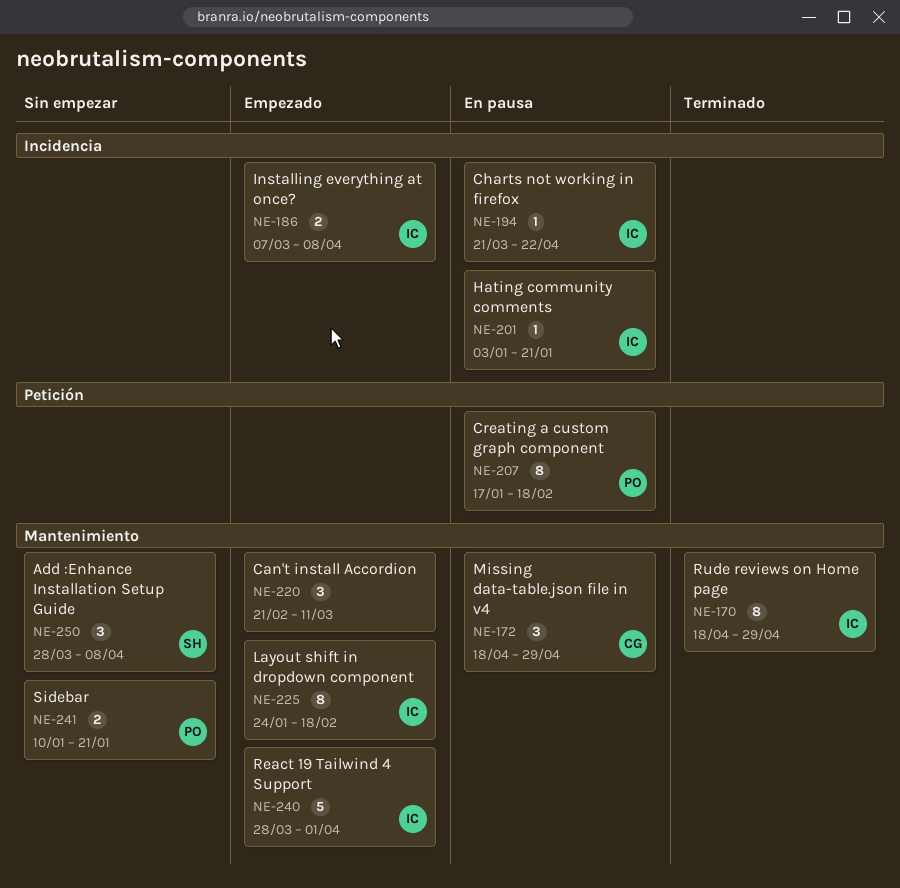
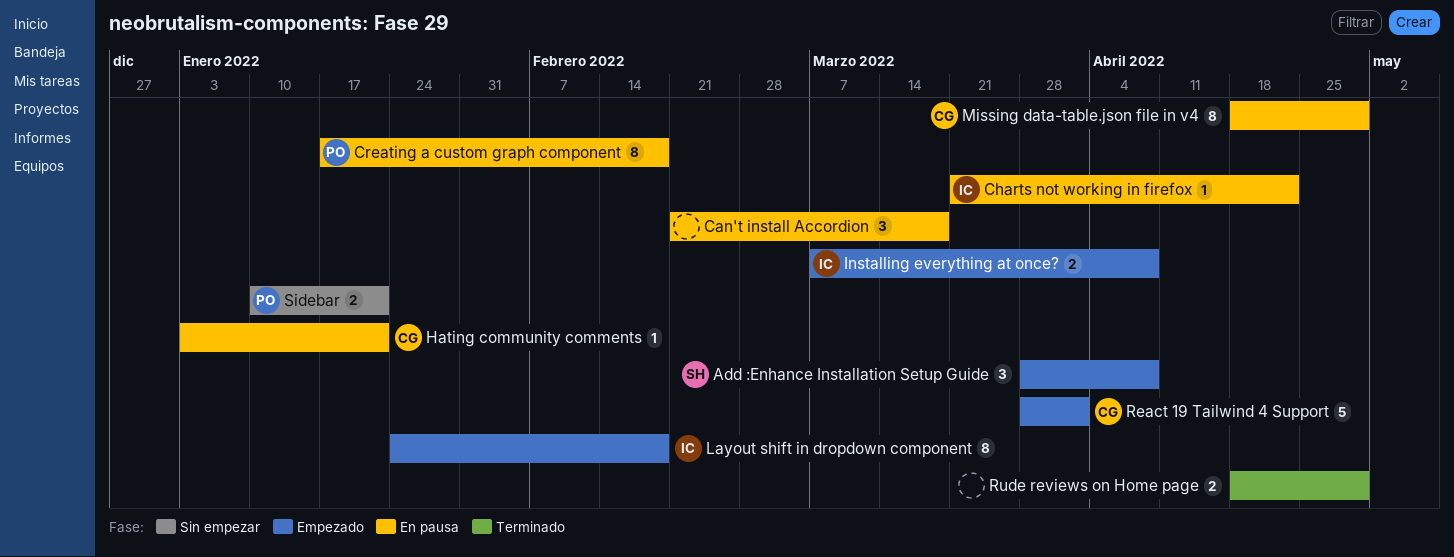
Add :Enhance Installation Setup Guide, status: Sin empezar -> Empezado
Can't install Accordion, status: Empezado -> En pausa
Can't install Accordion, due: Mar 11 -> Mar 18
Hating community comments, owner: IC -> CG
Missing data-table.json file in v4, estimate: 3 -> 8
React 19 Tailwind 4 Support, owner: IC -> CG
Rude reviews on Home page, owner: IC -> none
Rude reviews on Home page, estimate: 8 -> 2

